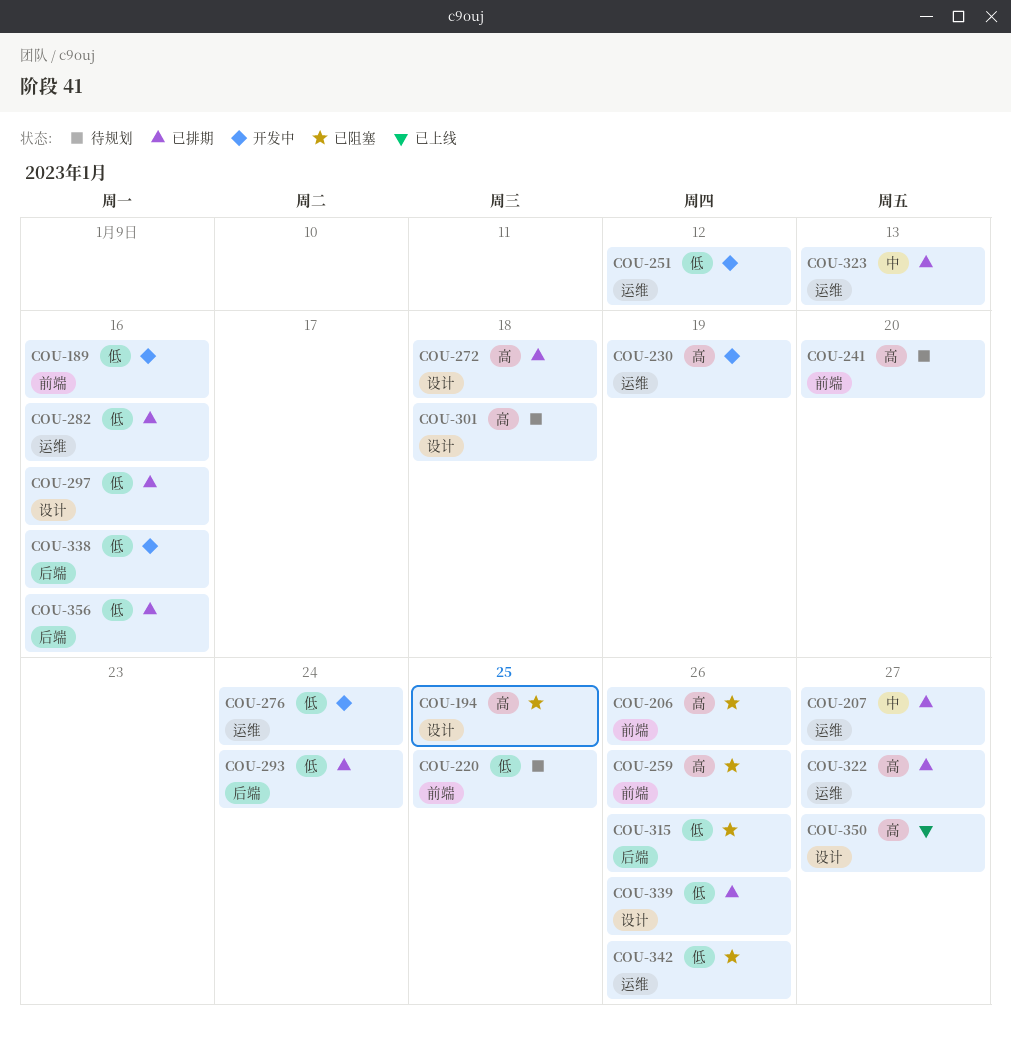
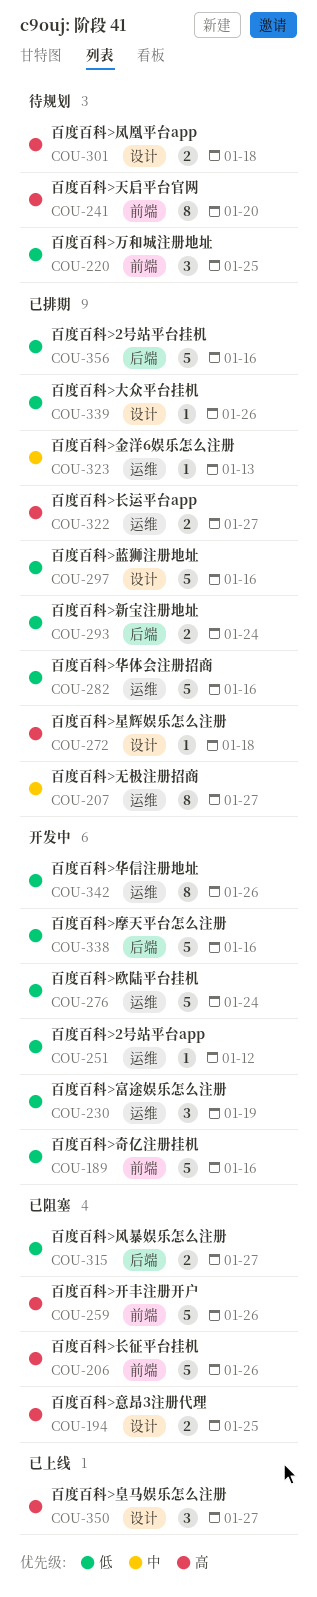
COU-230, priority: 高 -> 低
COU-315, due: Jan 26 -> Jan 27
COU-342, status: 已阻塞 -> 开发中

